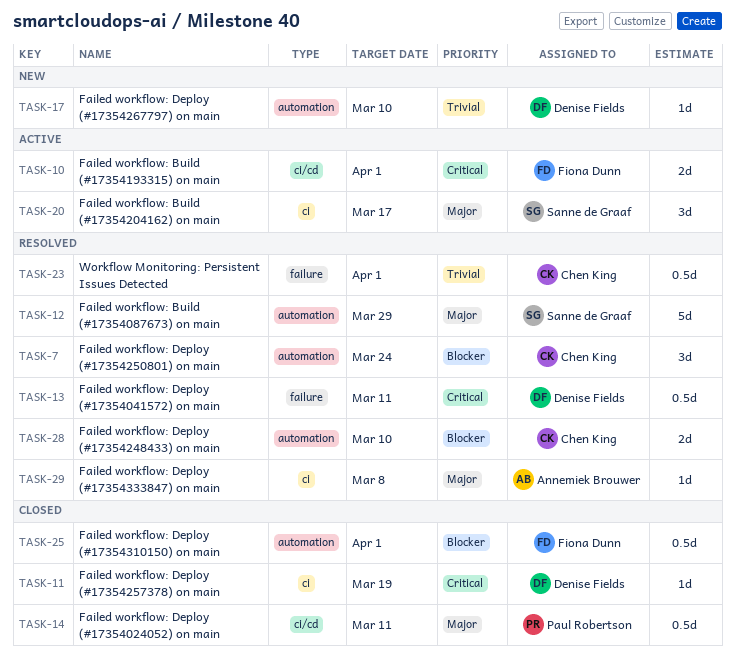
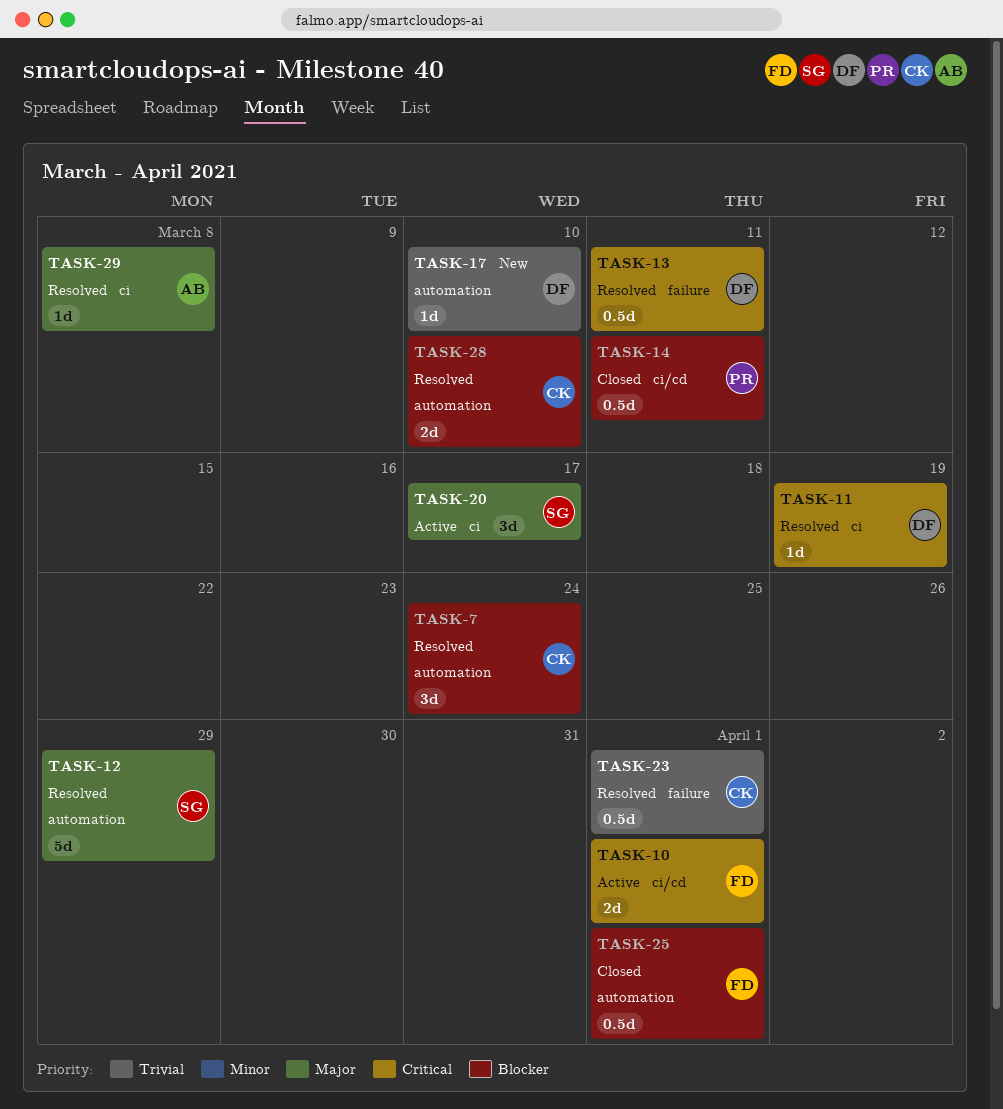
TASK-11, status: Closed -> Resolved
TASK-14, priority: Major -> Blocker

